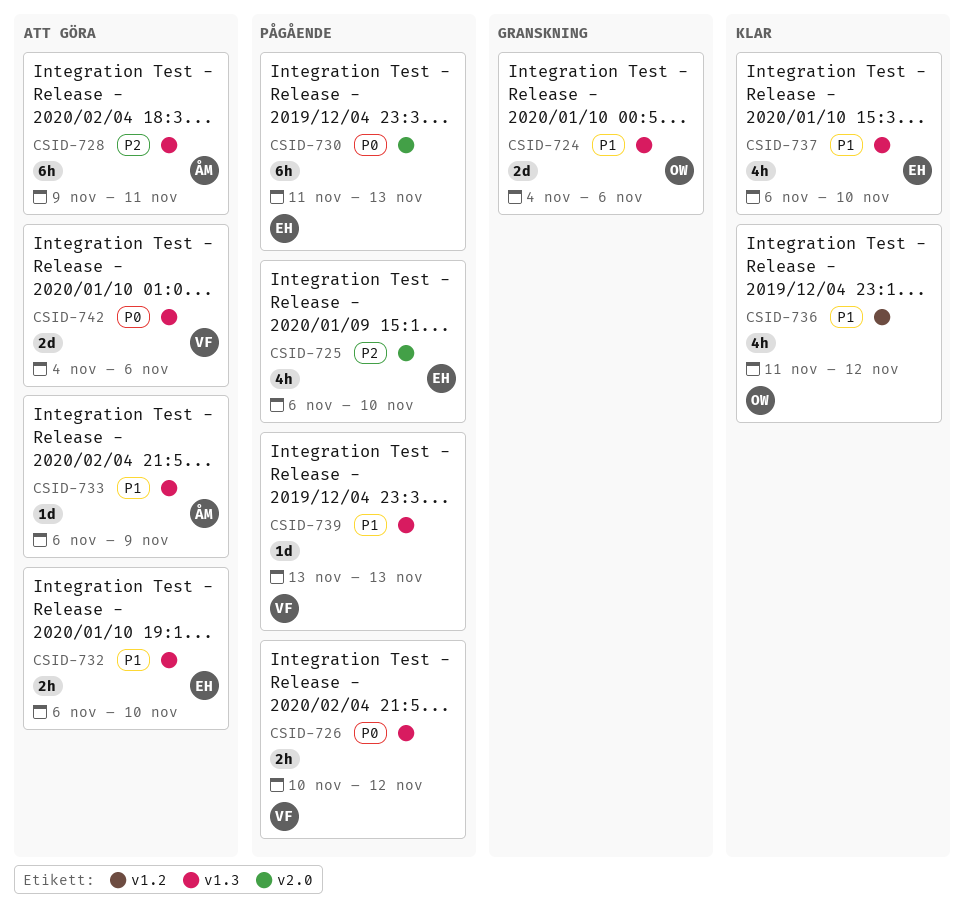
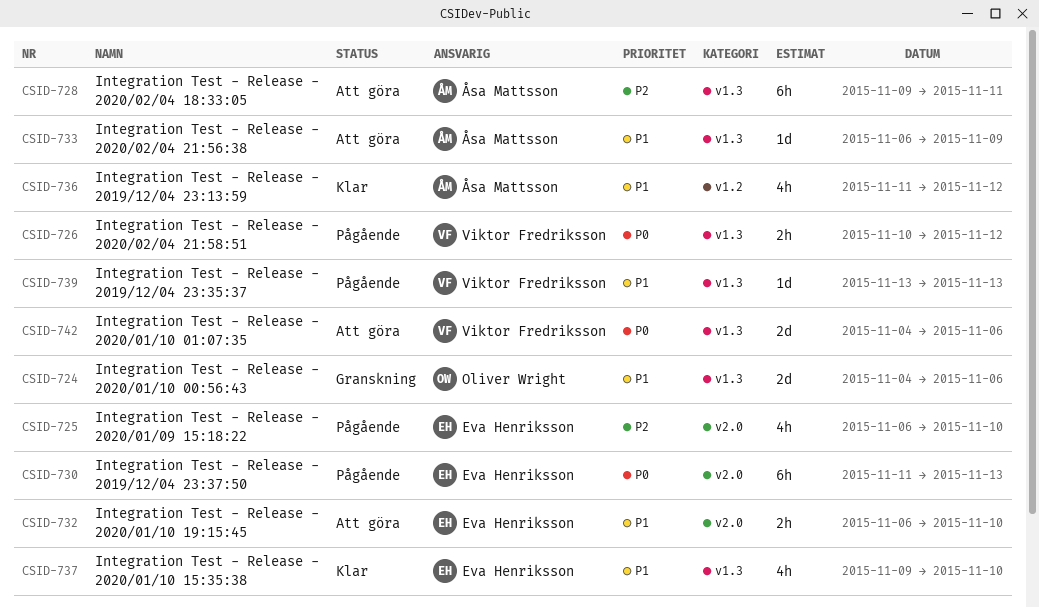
CSID-732, label: v1.3 -> v2.0
CSID-736, owner: Oliver Wright -> Åsa Mattsson
CSID-737, start: Nov 6 -> Nov 9

